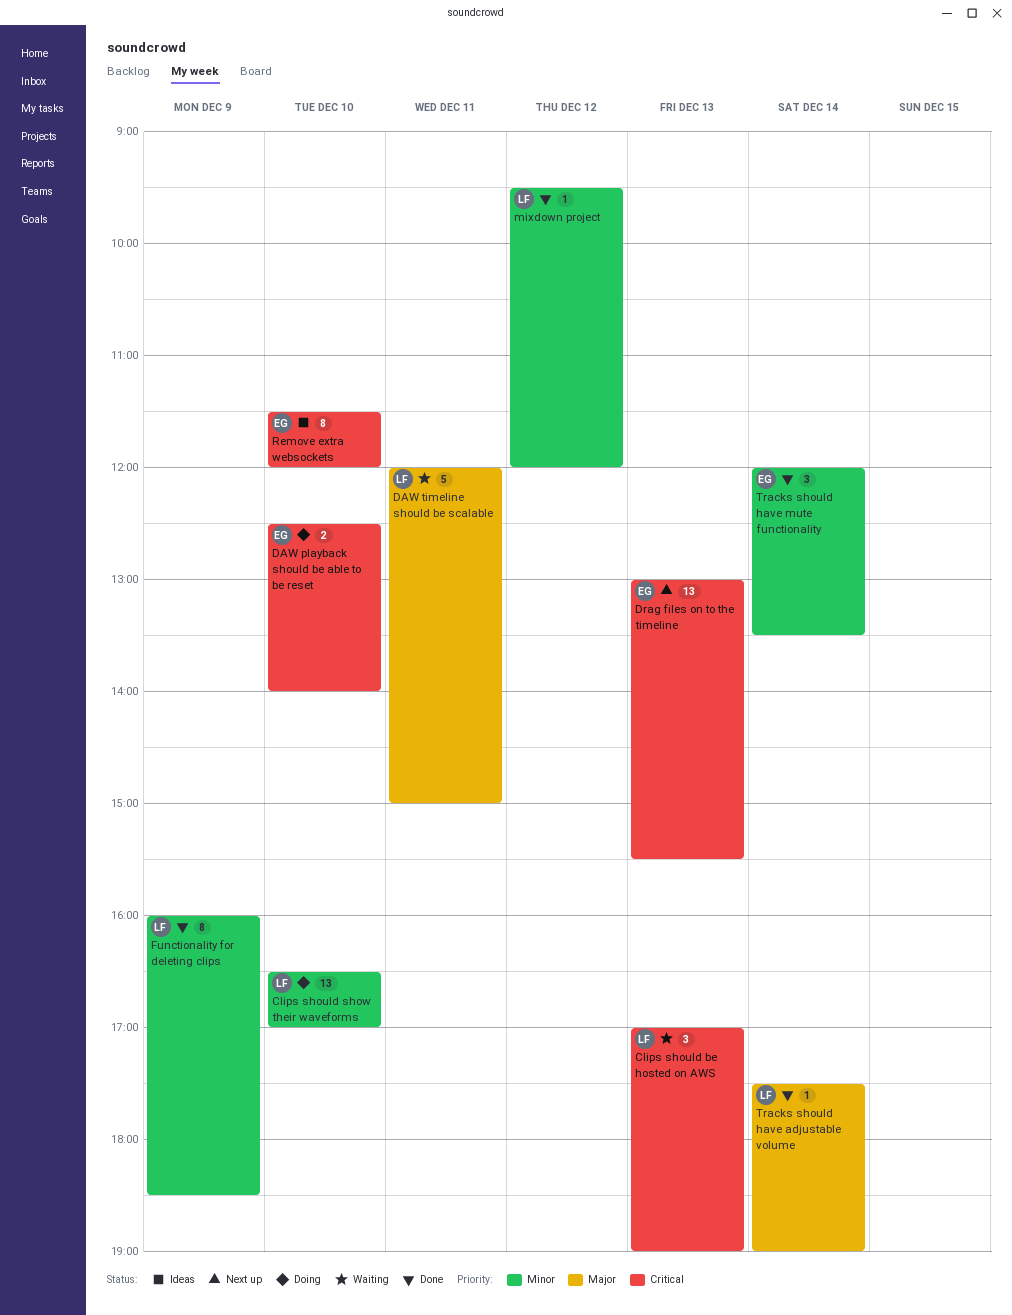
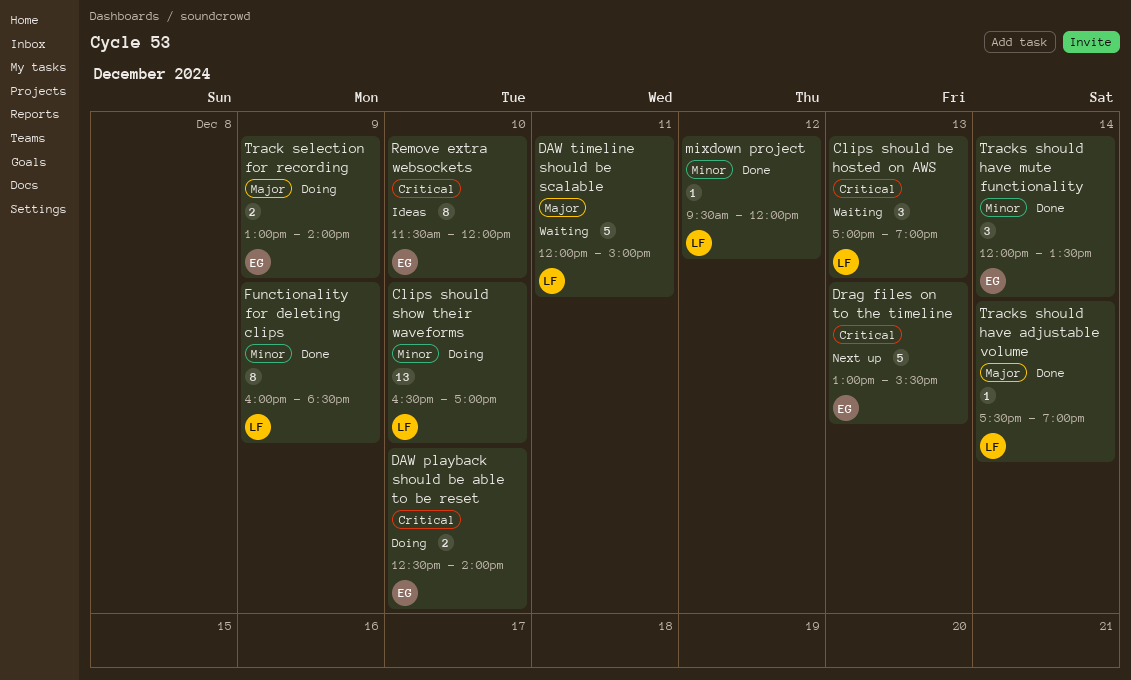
Drag files on to the timeline, estimate: 13 -> 5
Track selection for recording: none -> present

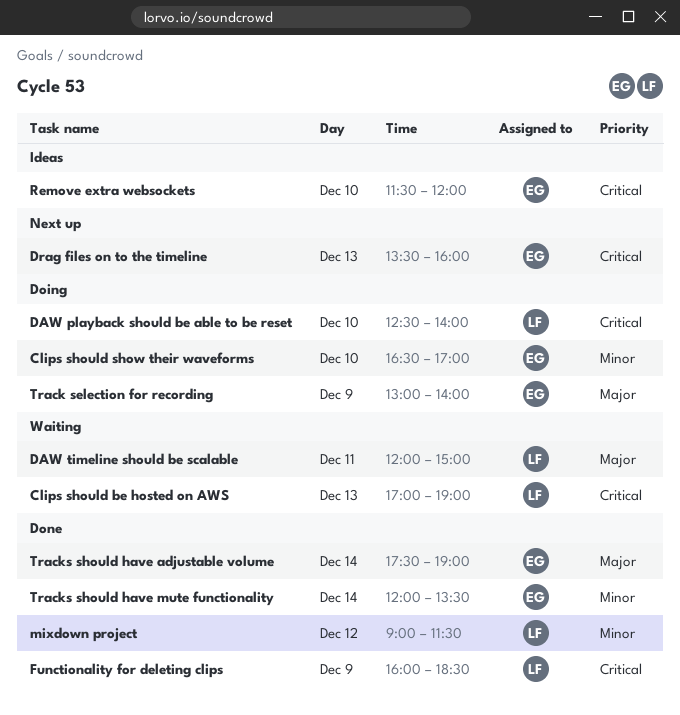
Clips should show their waveforms, owner: LF -> EG
DAW playback should be able to be reset, owner: EG -> LF
Drag files on to the timeline, begins: 13:00 -> 13:30
Drag files on to the timeline, ends: 15:30 -> 16:00
Functionality for deleting clips, priority: Minor -> Critical
mixdown project, begins: 09:30 -> 09:00
mixdown project, ends: 12:00 -> 11:30
Tracks should have adjustable volume, owner: LF -> EG

